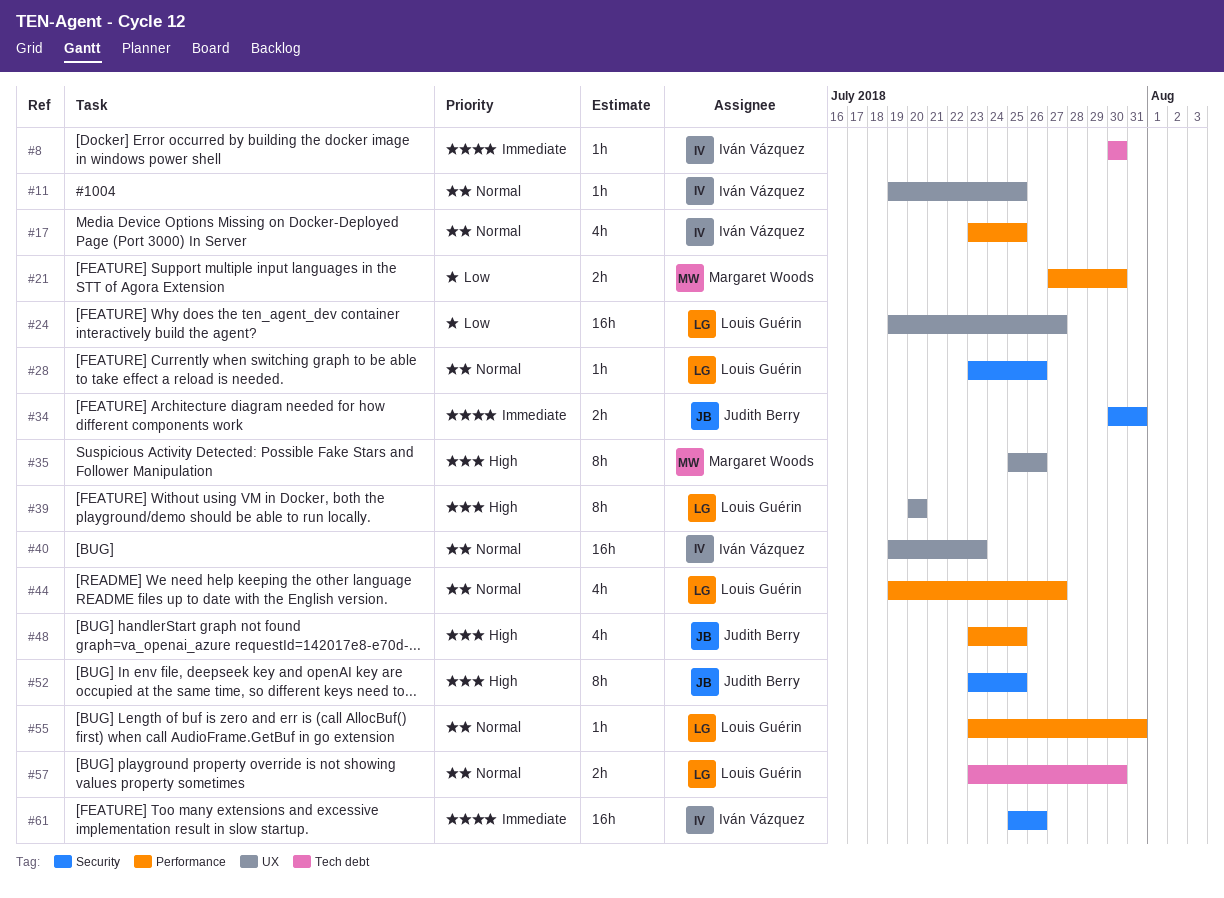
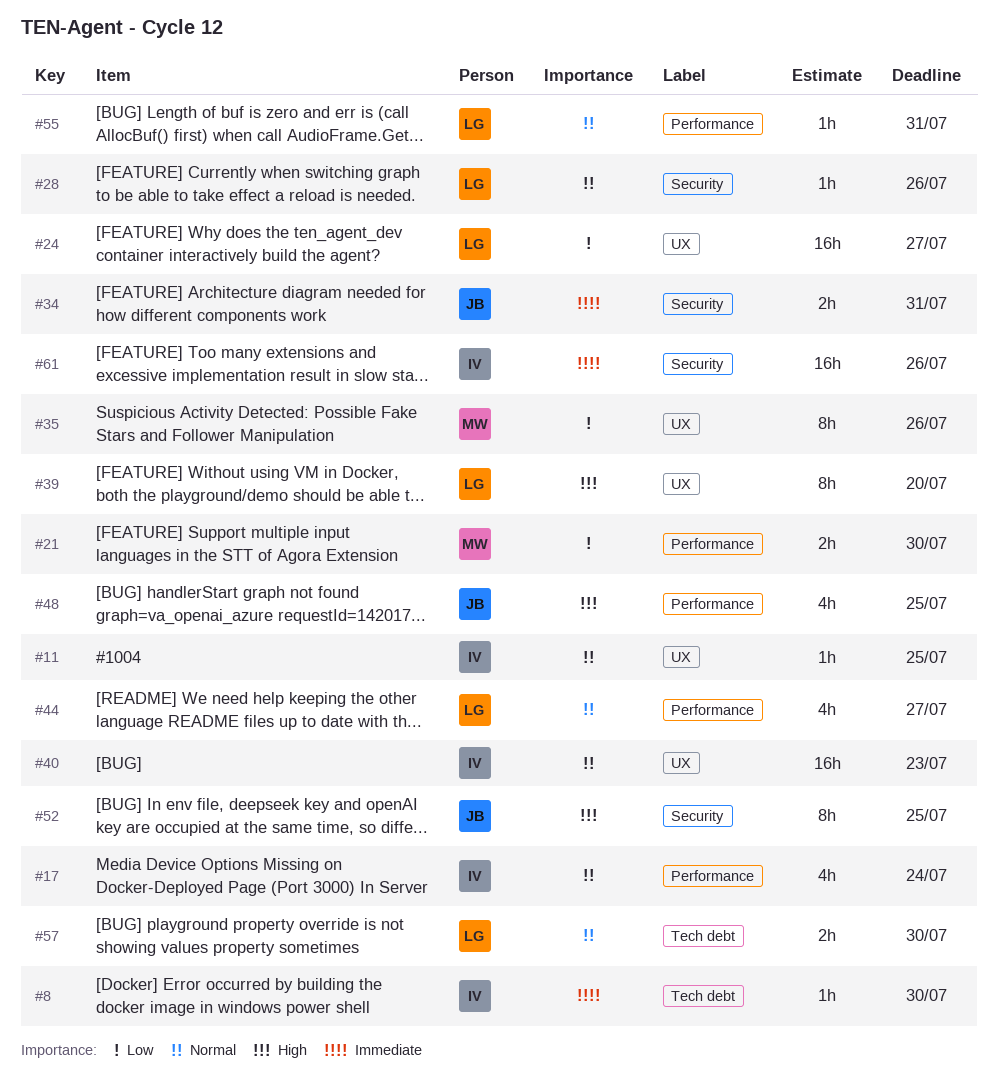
#17, due: Jul 25 -> Jul 24
#35, priority: High -> Low

